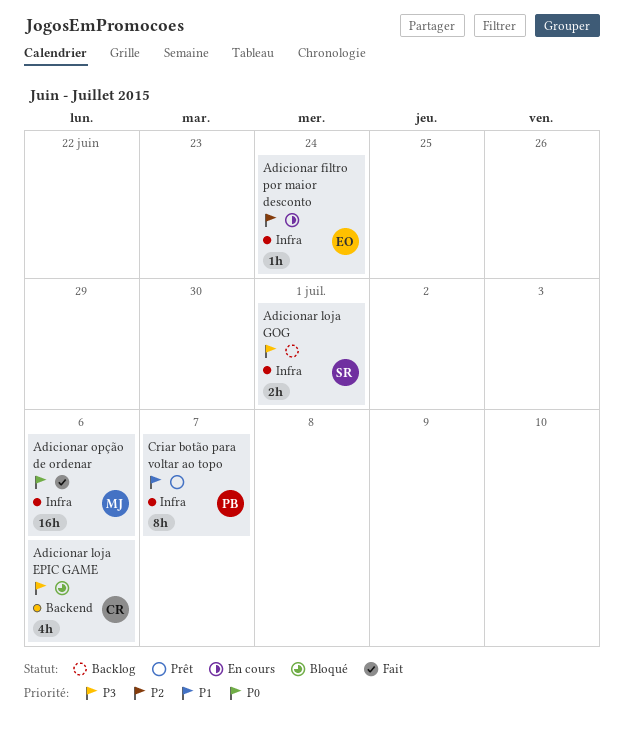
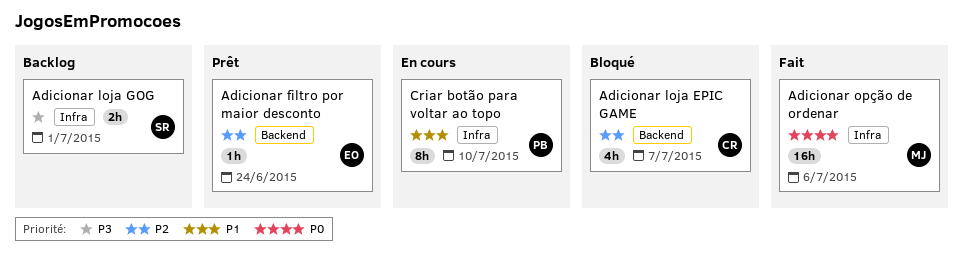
Adicionar filtro por maior desconto, status: En cours -> Prêt
Adicionar filtro por maior desconto, label: Infra -> Backend
Adicionar loja EPIC GAME, priority: P3 -> P2
Adicionar loja EPIC GAME, due: Jul 6 -> Jul 7
Criar botão para voltar ao topo, status: Prêt -> En cours
Criar botão para voltar ao topo, due: Jul 7 -> Jul 10

